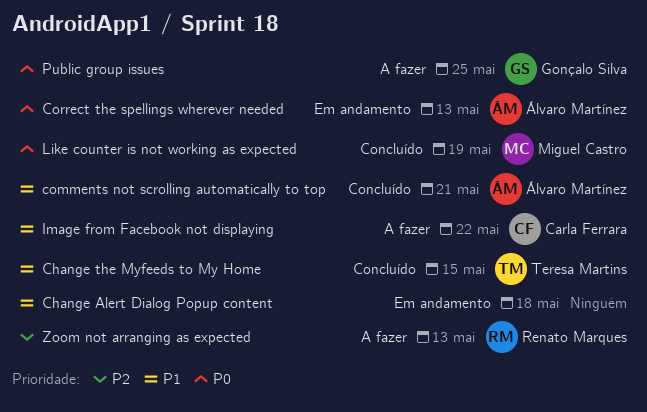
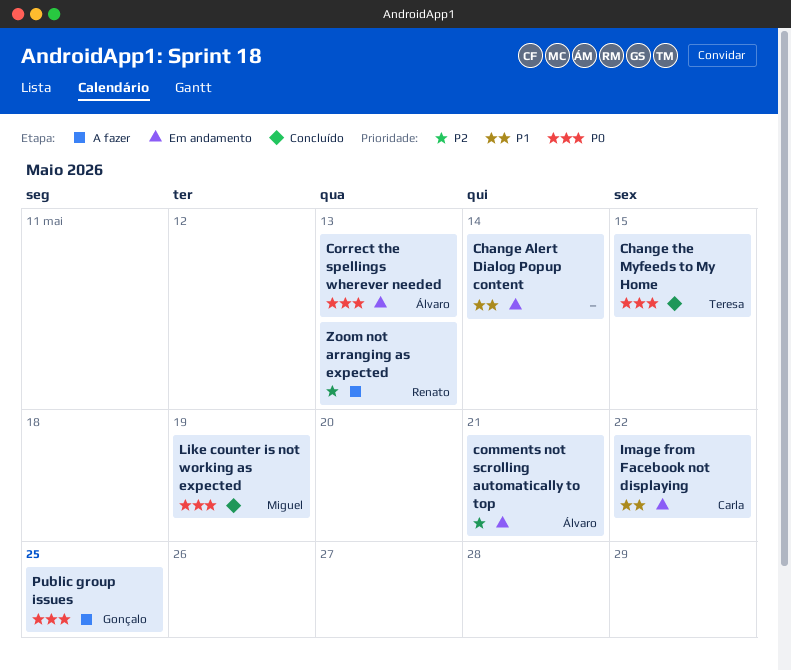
Change Alert Dialog Popup content, due: May 18 -> May 14
Change the Myfeeds to My Home, priority: P1 -> P0
comments not scrolling automatically to top, status: Concluído -> Em andamento
comments not scrolling automatically to top, priority: P1 -> P2
Image from Facebook not displaying, status: A fazer -> Em andamento

